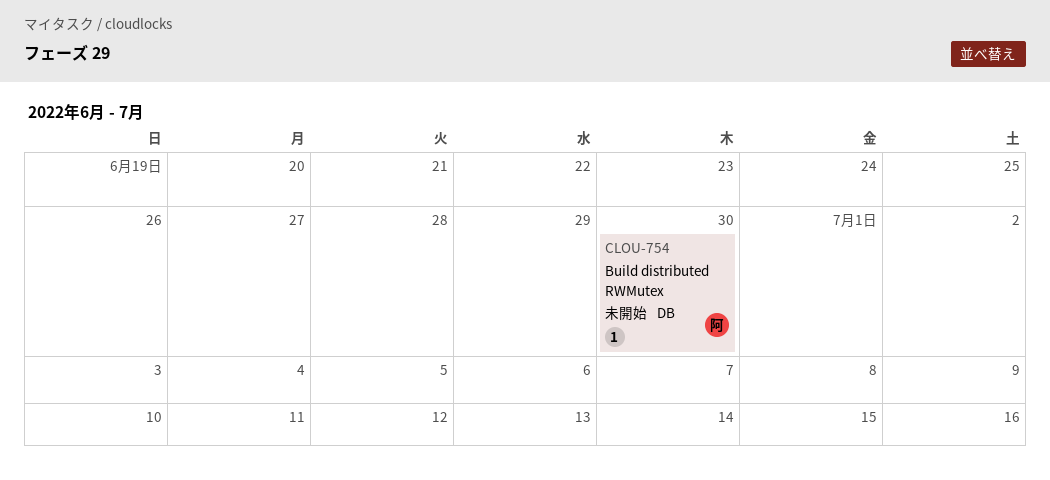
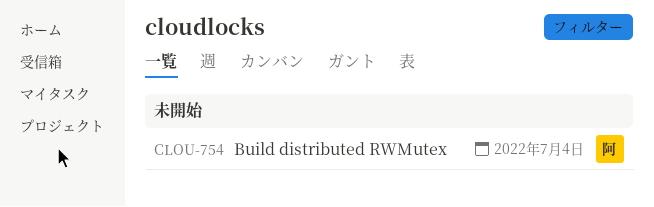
CLOU-754, due: Jun 30 -> Jul 4

